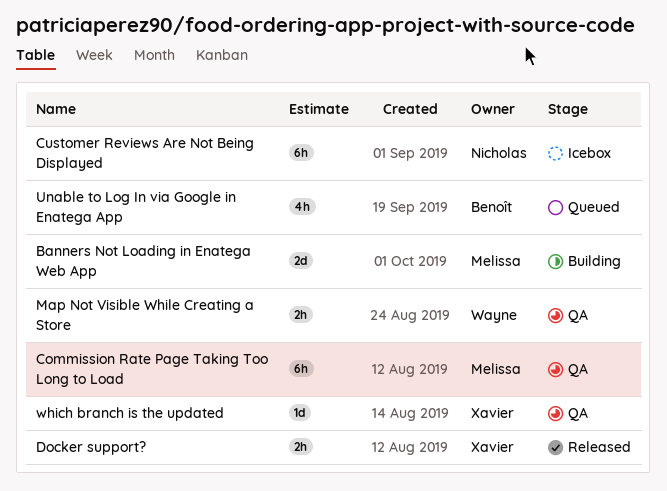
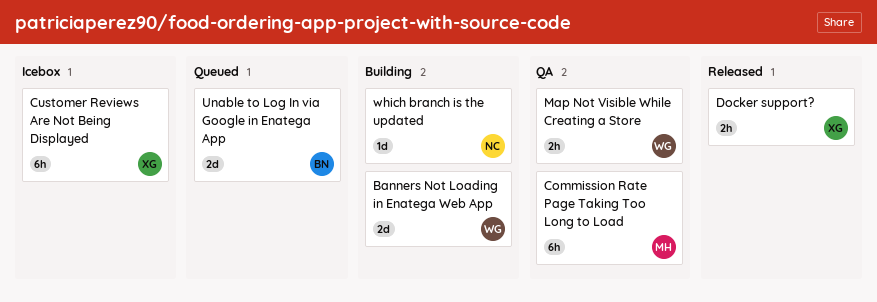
Banners Not Loading in Enatega Web App, owner: Melissa -> Wayne
Customer Reviews Are Not Being Displayed, owner: Nicholas -> Xavier
Unable to Log In via Google in Enatega App, estimate: 4h -> 2d
which branch is the updated, status: QA -> Building
which branch is the updated, owner: Xavier -> Nicholas

